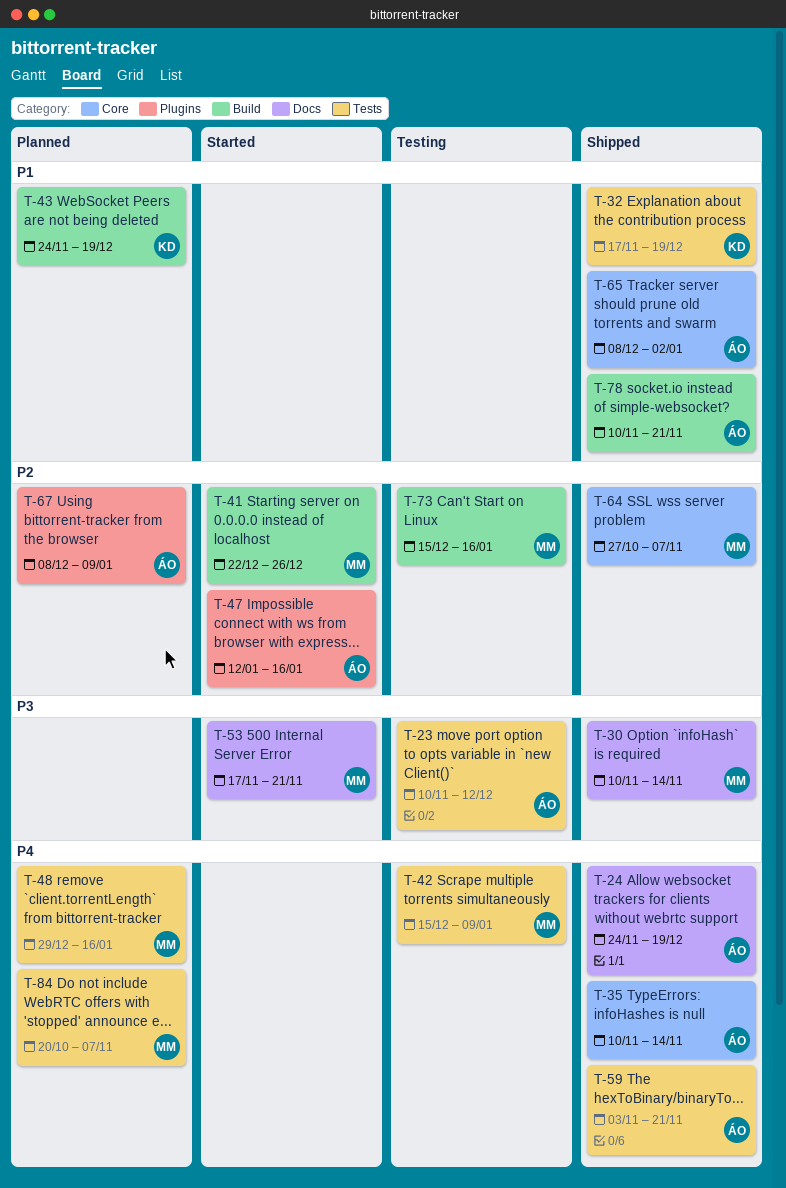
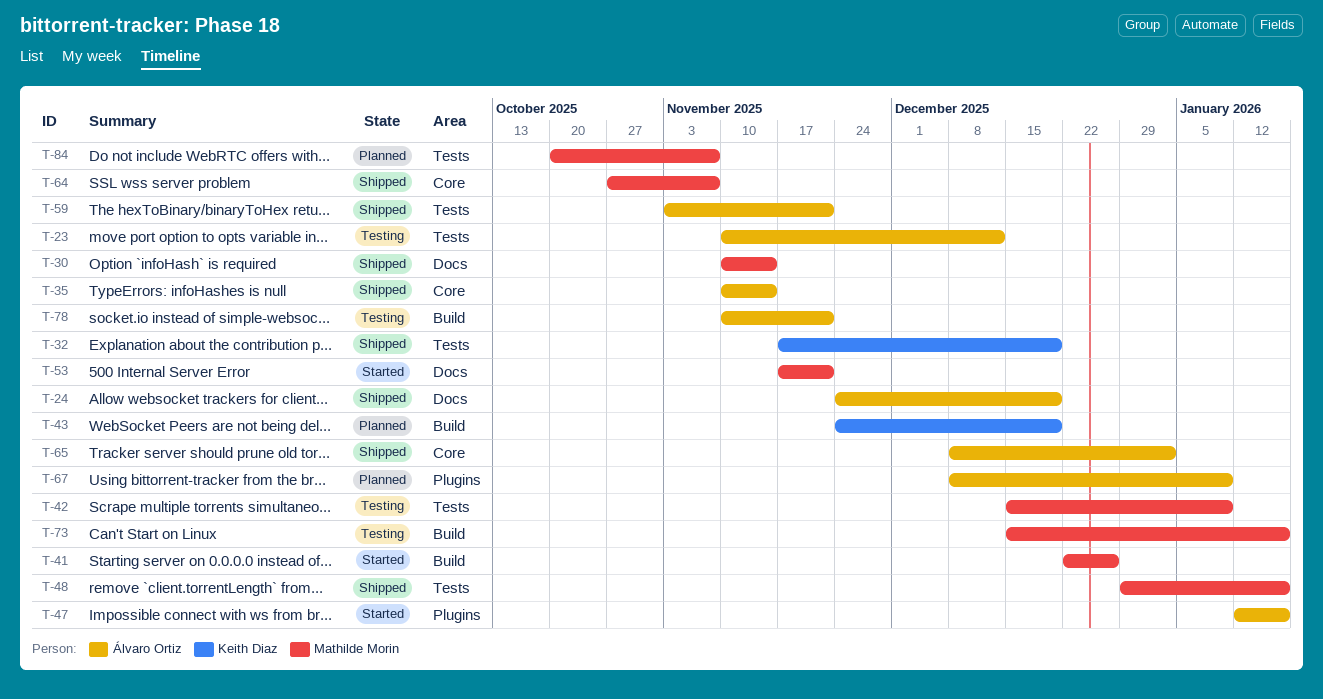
T-48, status: Planned -> Shipped
T-78, status: Shipped -> Testing

